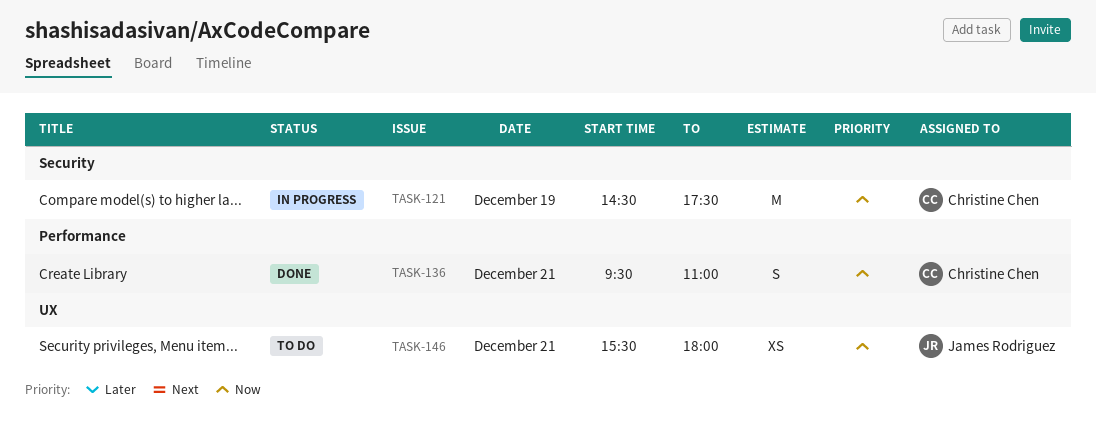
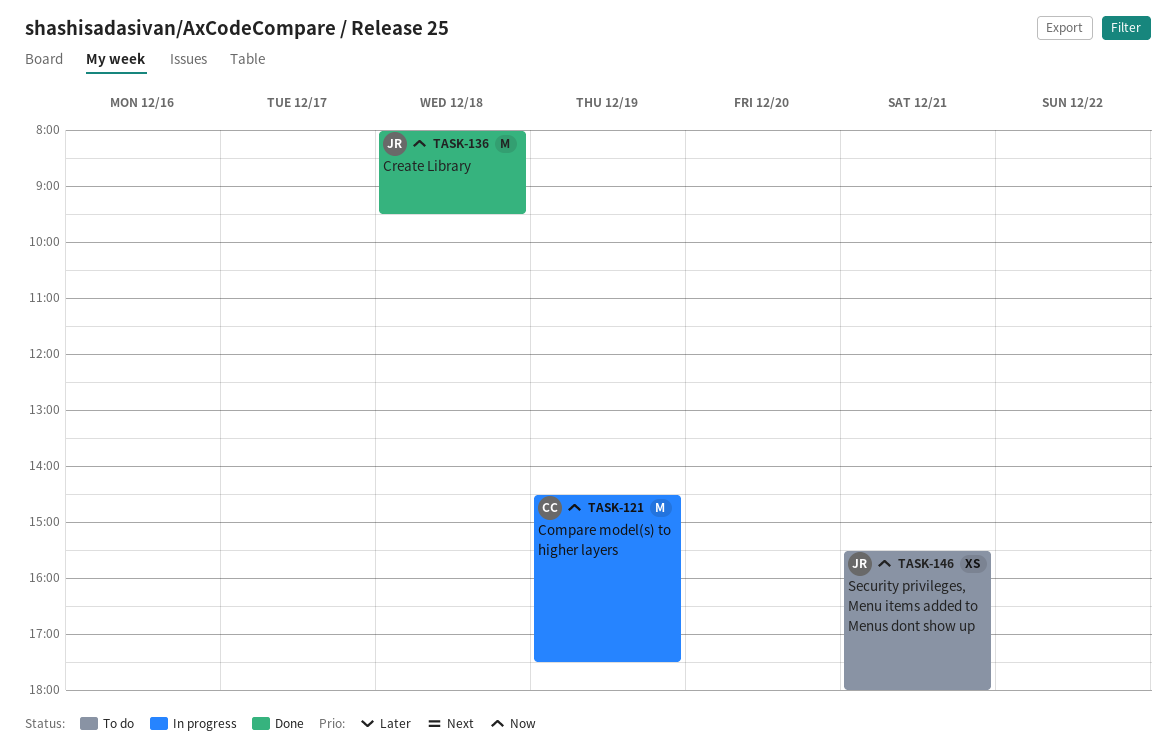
TASK-136, owner: Christine Chen -> James Rodriguez
TASK-136, estimate: S -> M
TASK-136, day: Dec 21 -> Dec 18
TASK-136, begins: 09:30 -> 08:00
TASK-136, ends: 11:00 -> 09:30

